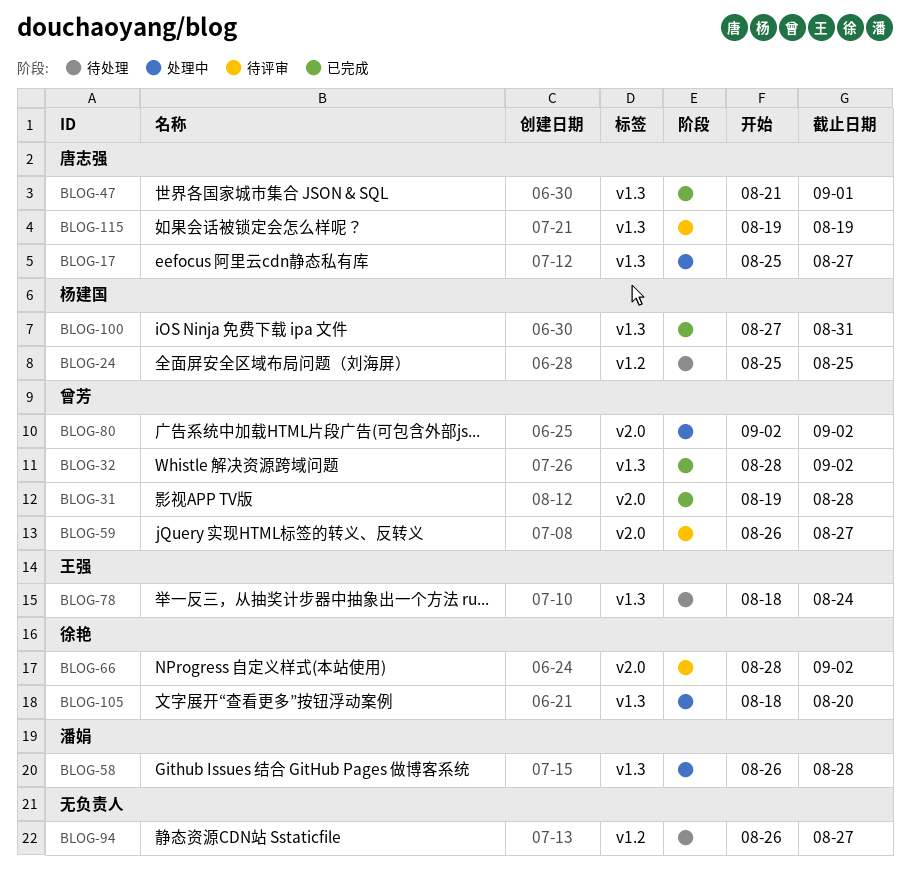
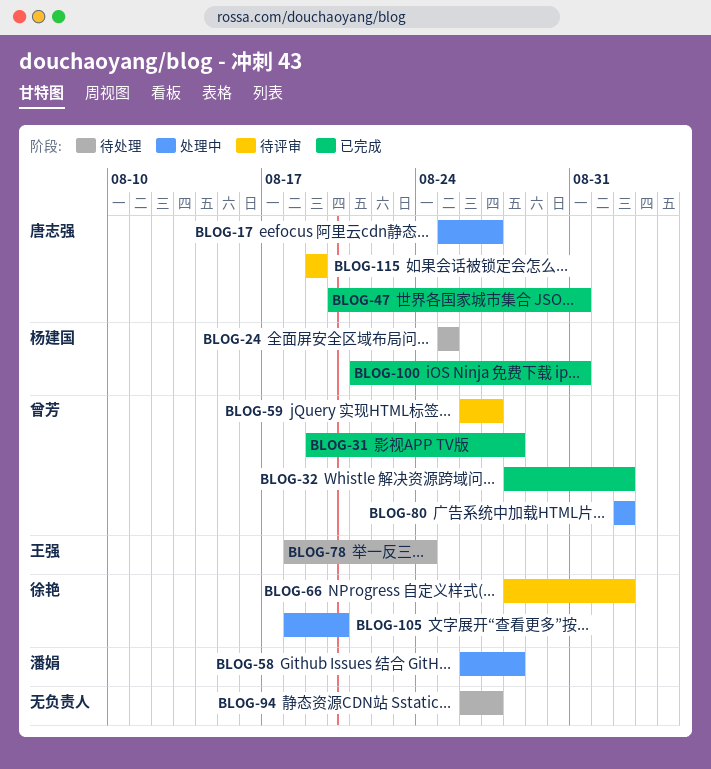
BLOG-47, start: Aug 21 -> Aug 20
BLOG-47, due: Sep 1 -> Aug 31
BLOG-100, start: Aug 27 -> Aug 21

